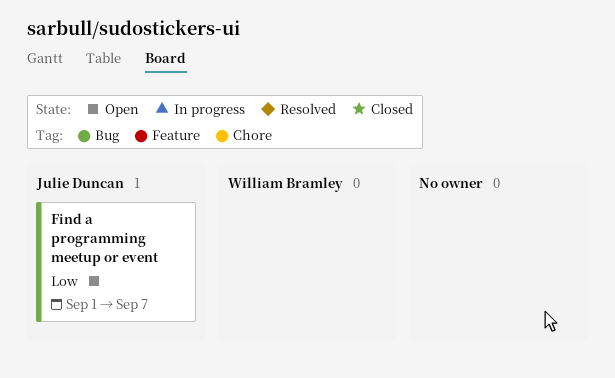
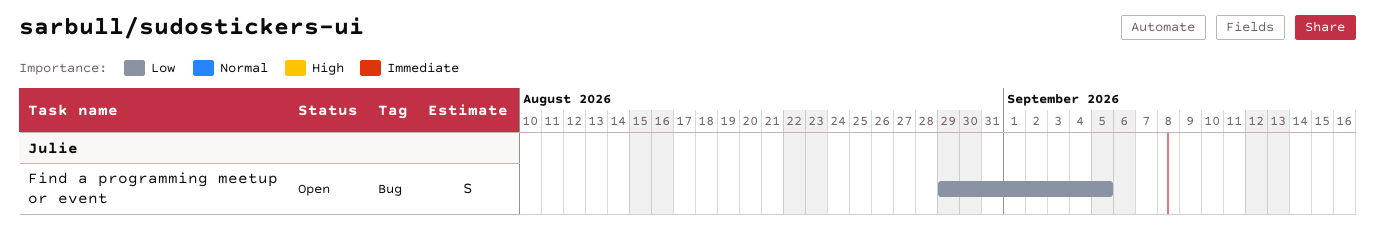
Find a programming meetup or event, start: Sep 1 -> Aug 29
Find a programming meetup or event, due: Sep 7 -> Sep 5

